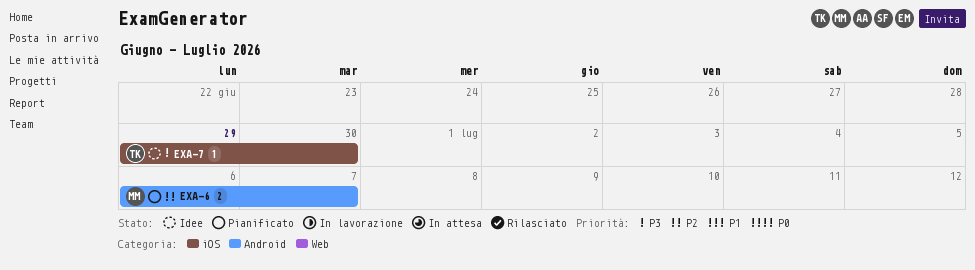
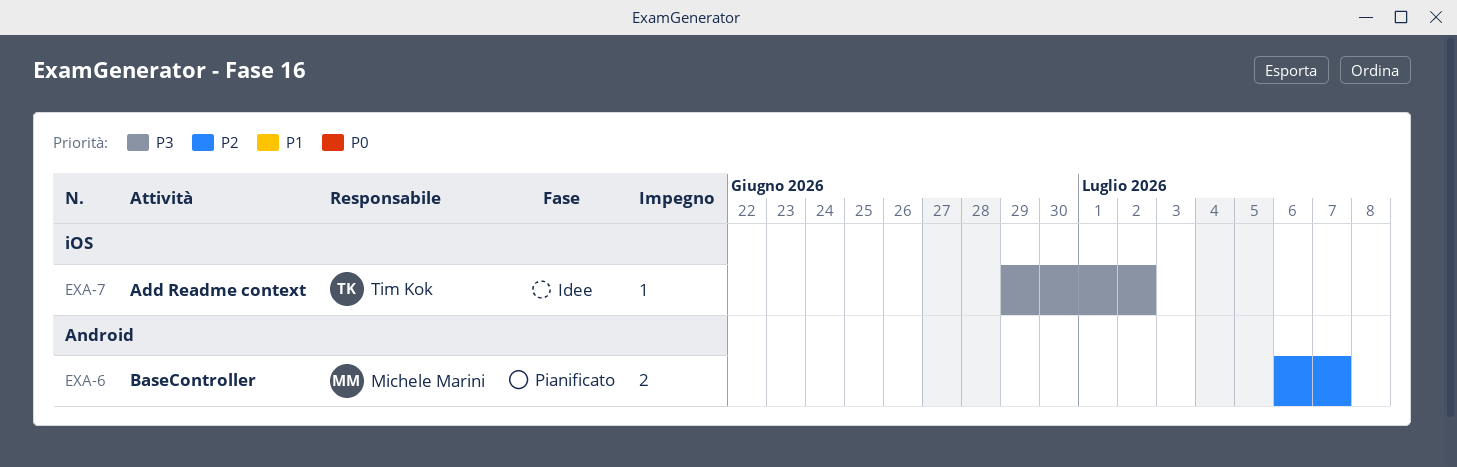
EXA-7, due: Jun 30 -> Jul 2

